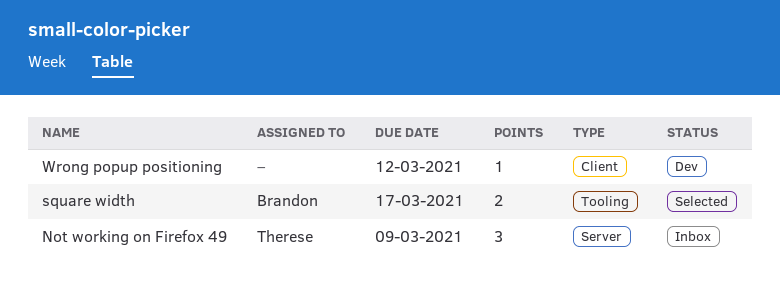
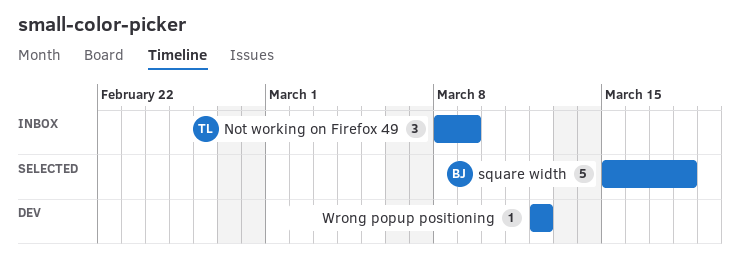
square width, estimate: 2 -> 5
square width, due: Mar 17 -> Mar 18

